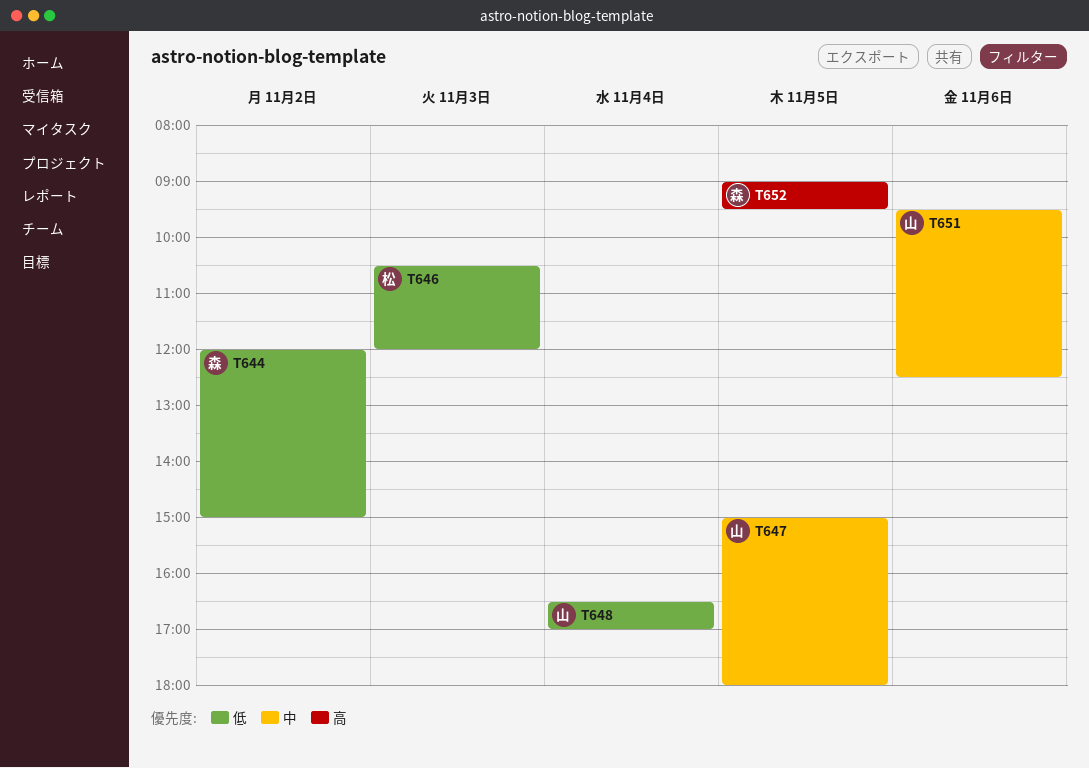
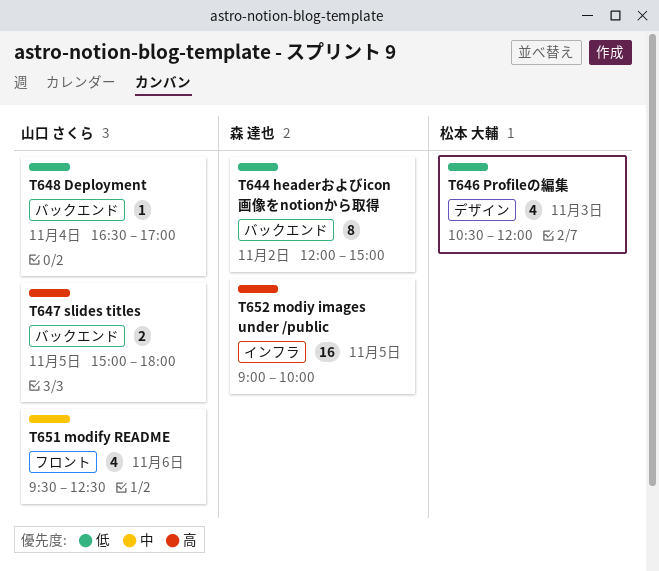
T647, priority: 中 -> 高
T652, ends: 09:30 -> 10:00

